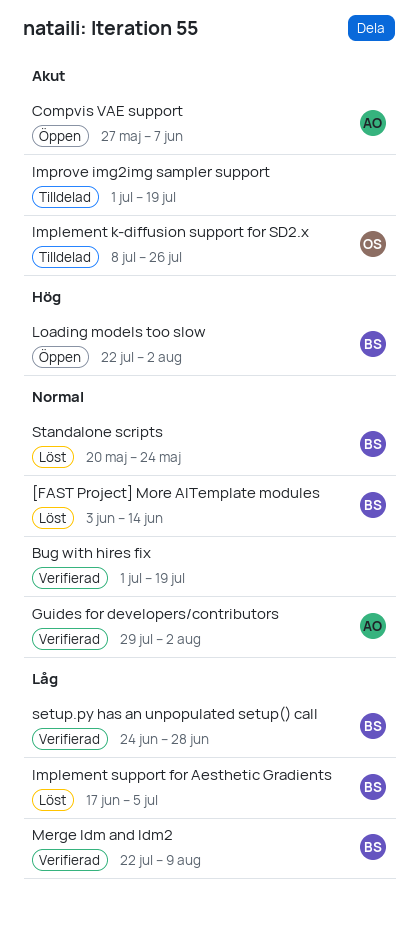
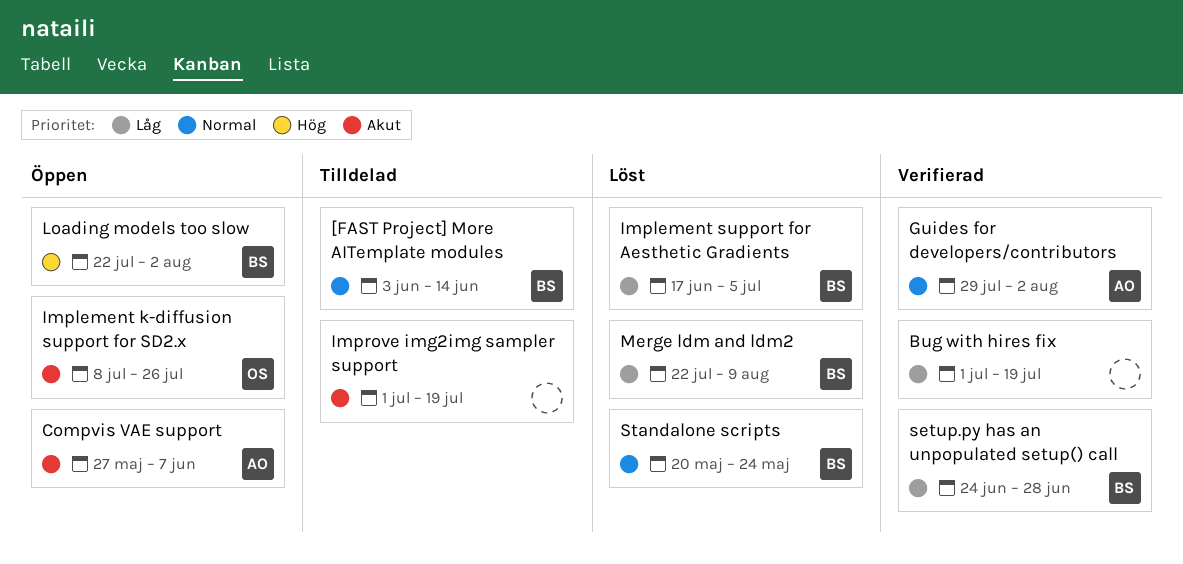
[FAST Project] More AITemplate modules, status: Löst -> Tilldelad
Bug with hires fix, priority: Normal -> Låg
Implement k-diffusion support for SD2.x, status: Tilldelad -> Öppen
Merge ldm and ldm2, status: Verifierad -> Löst

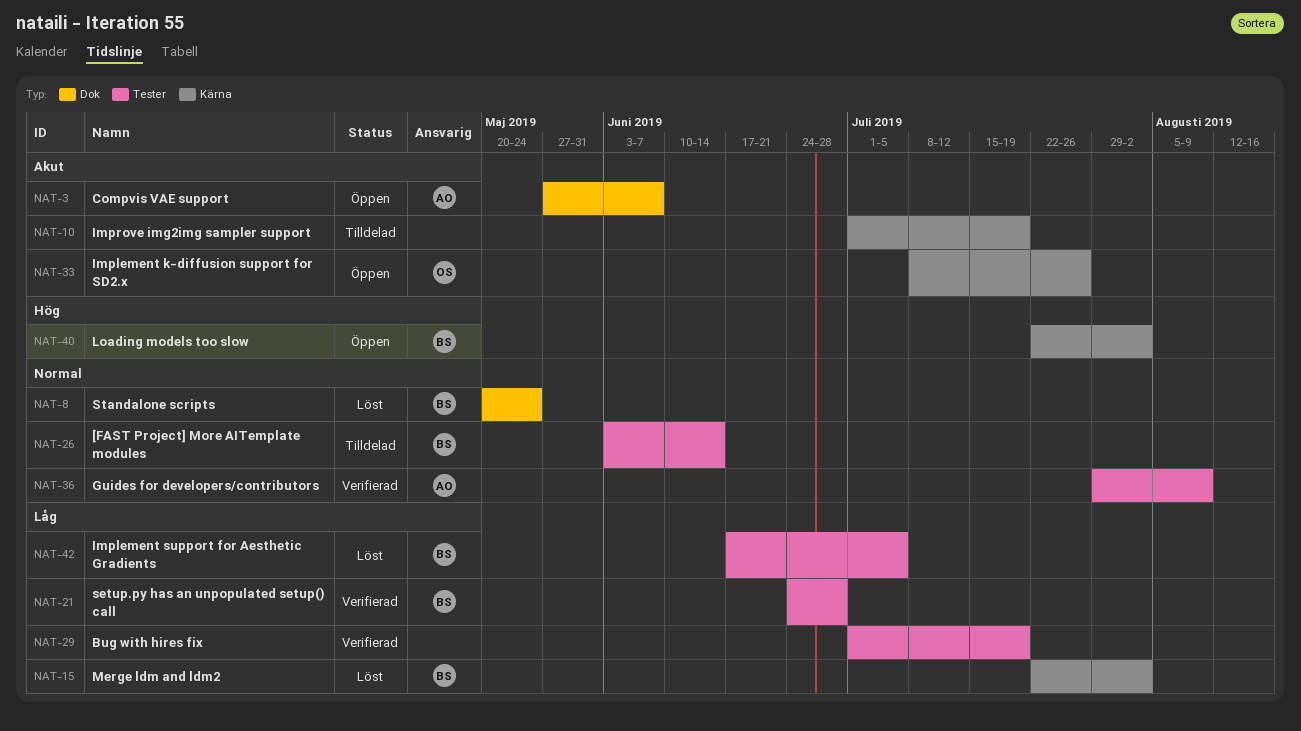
Guides for developers/contributors, due: Aug 2 -> Aug 9
Merge ldm and ldm2, due: Aug 9 -> Aug 2

